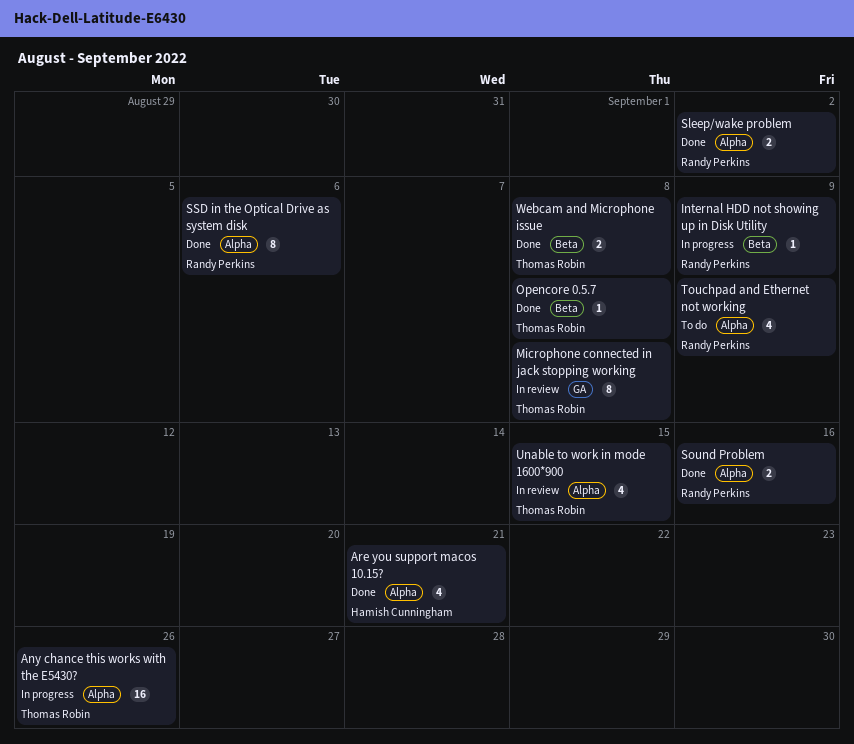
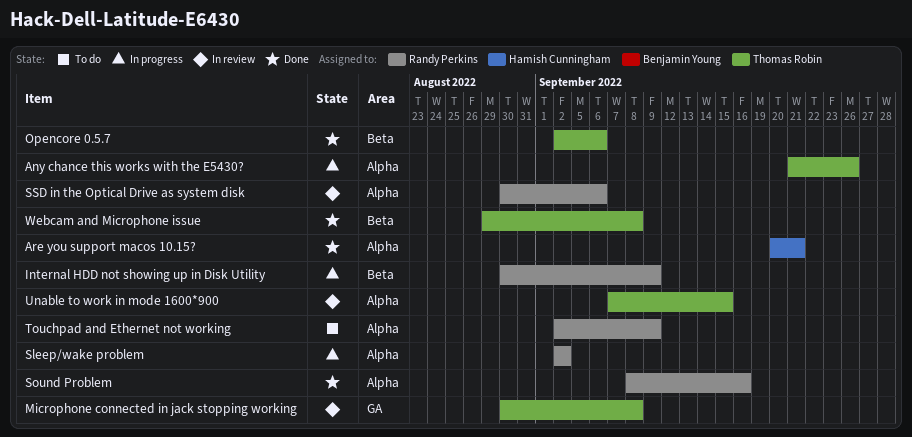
Opencore 0.5.7, due: Sep 8 -> Sep 6
Sleep/wake problem, status: Done -> In progress
SSD in the Optical Drive as system disk, status: Done -> In review

